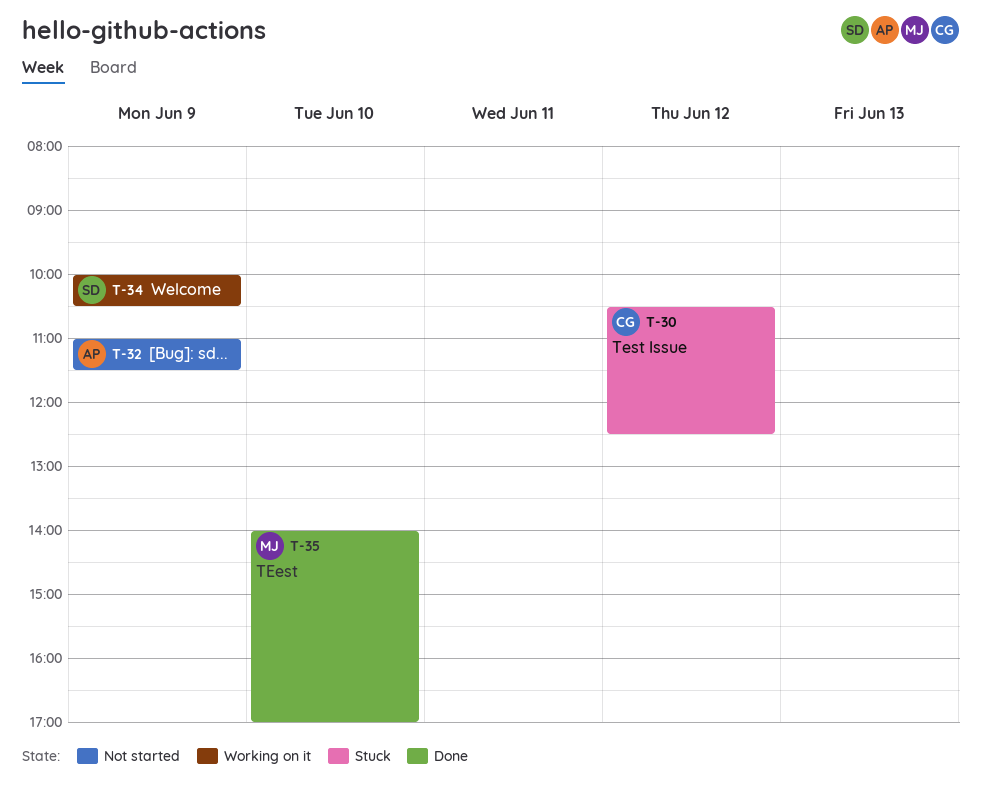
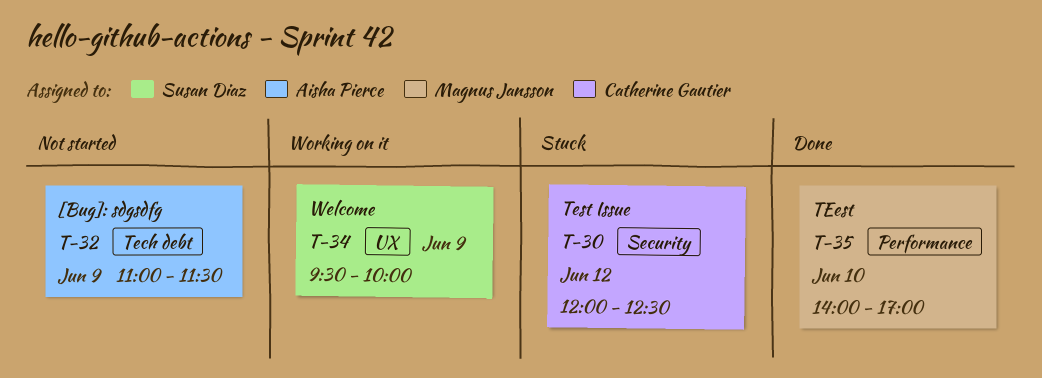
T-30, begins: 10:30 -> 12:00
T-34, begins: 10:00 -> 09:30
T-34, ends: 10:30 -> 10:00

